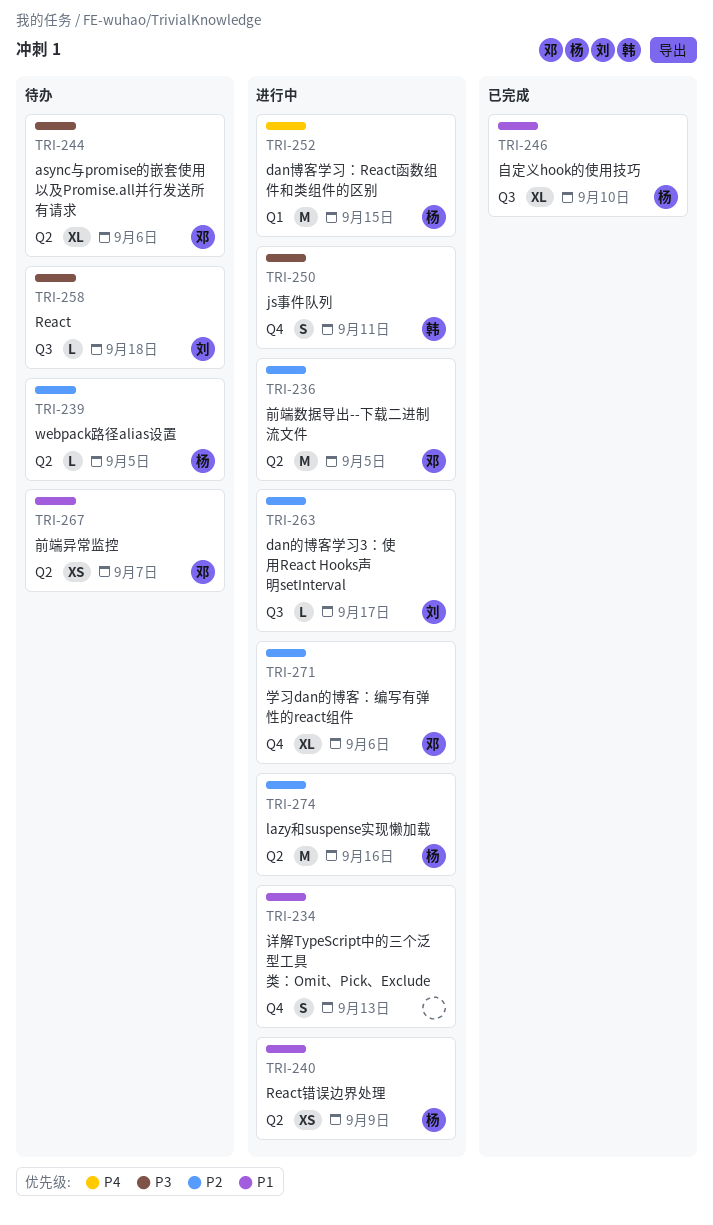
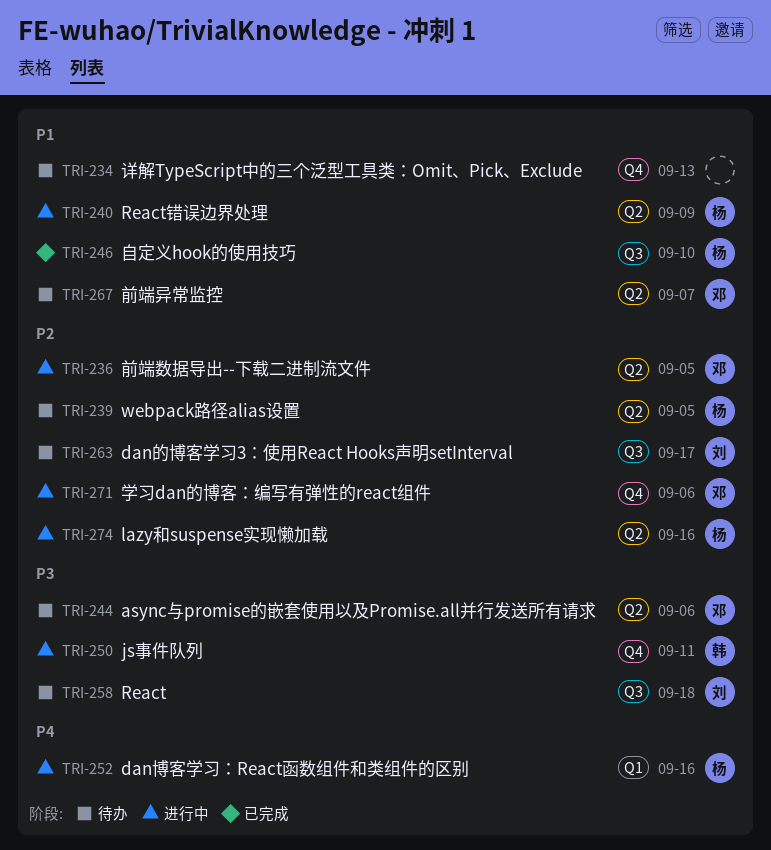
TRI-234, status: 进行中 -> 待办
TRI-252, due: Sep 15 -> Sep 16
TRI-263, status: 进行中 -> 待办

